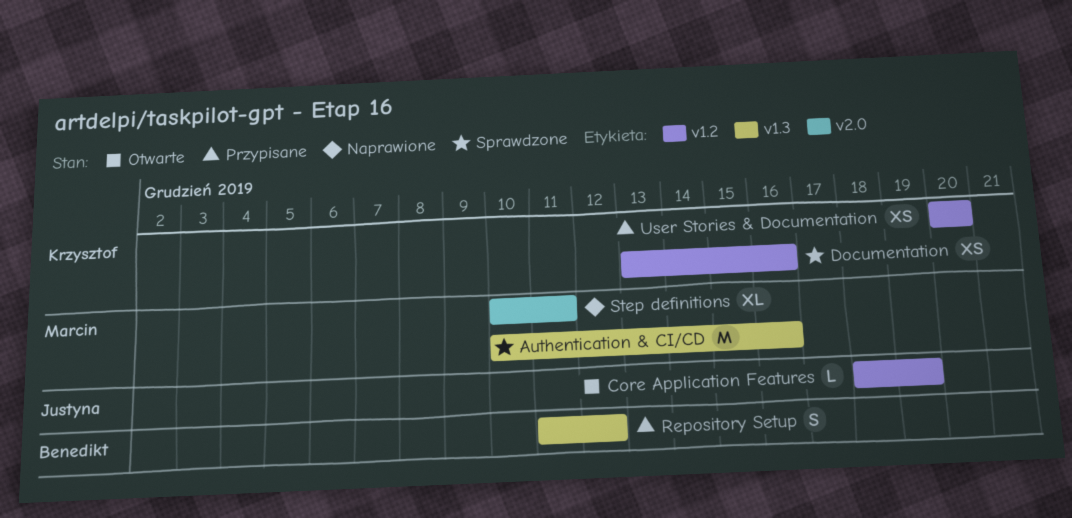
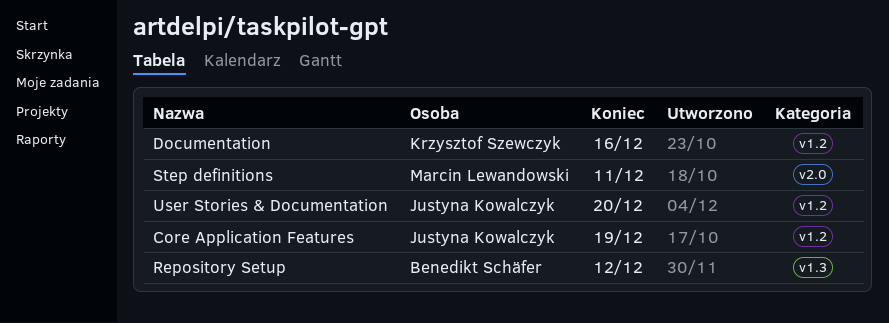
Authentication & CI/CD: present -> none
User Stories & Documentation, owner: Krzysztof Szewczyk -> Justyna Kowalczyk

